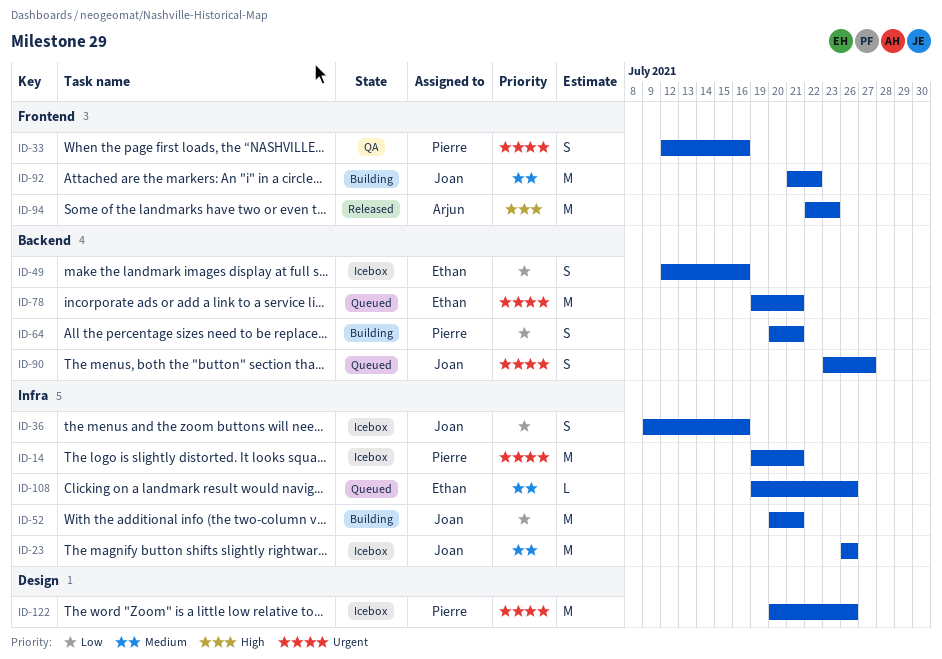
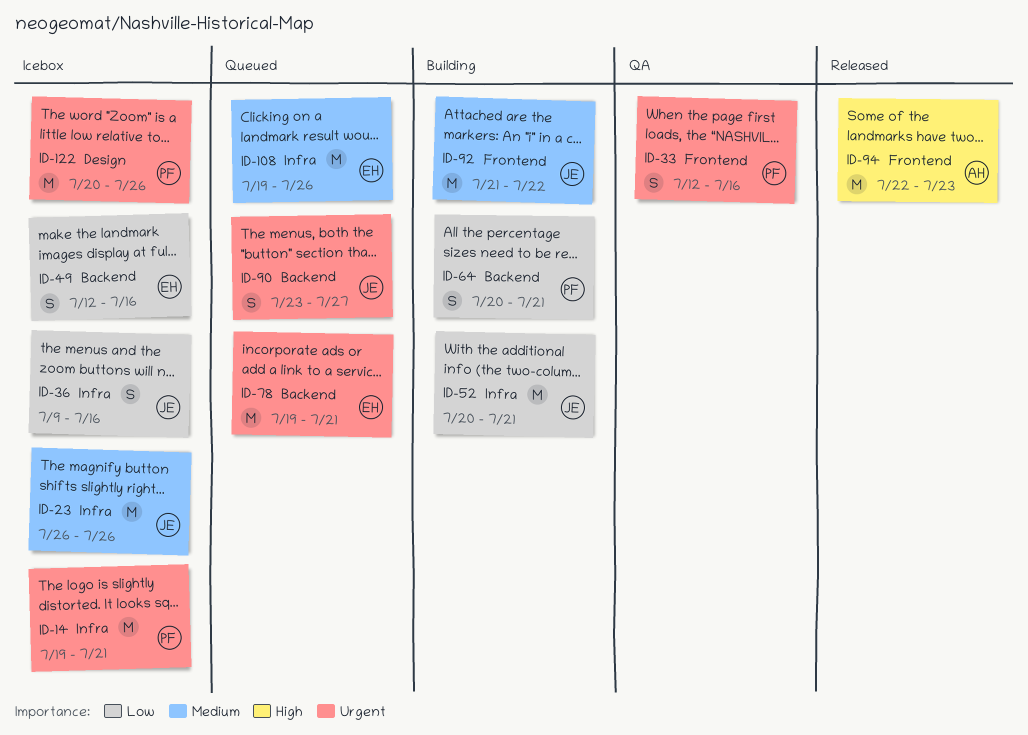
ID-108, estimate: L -> M

